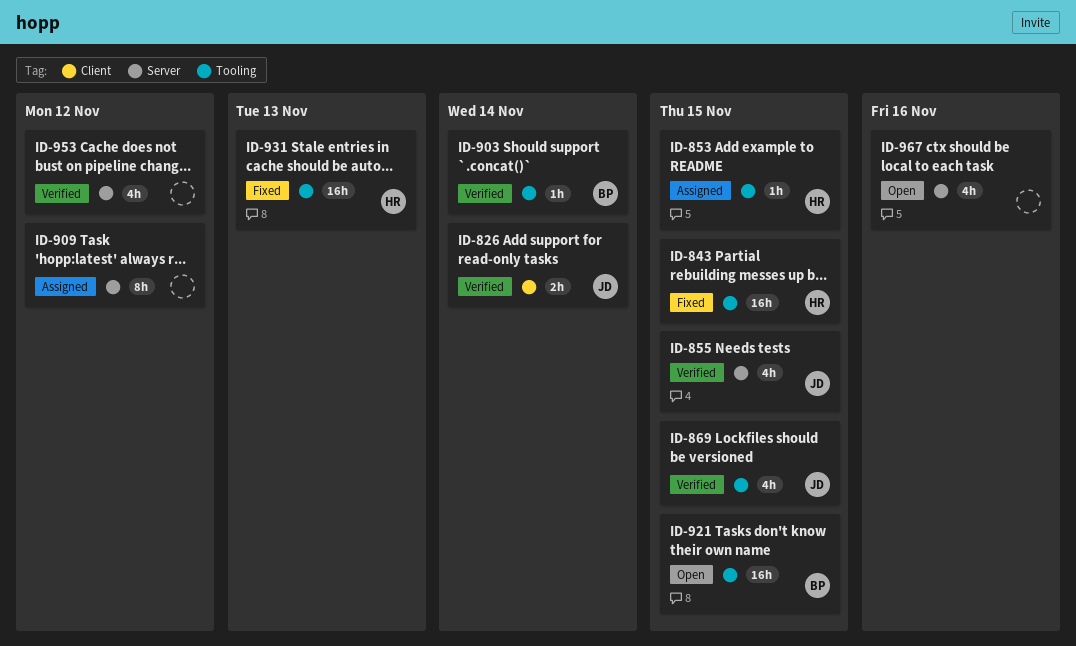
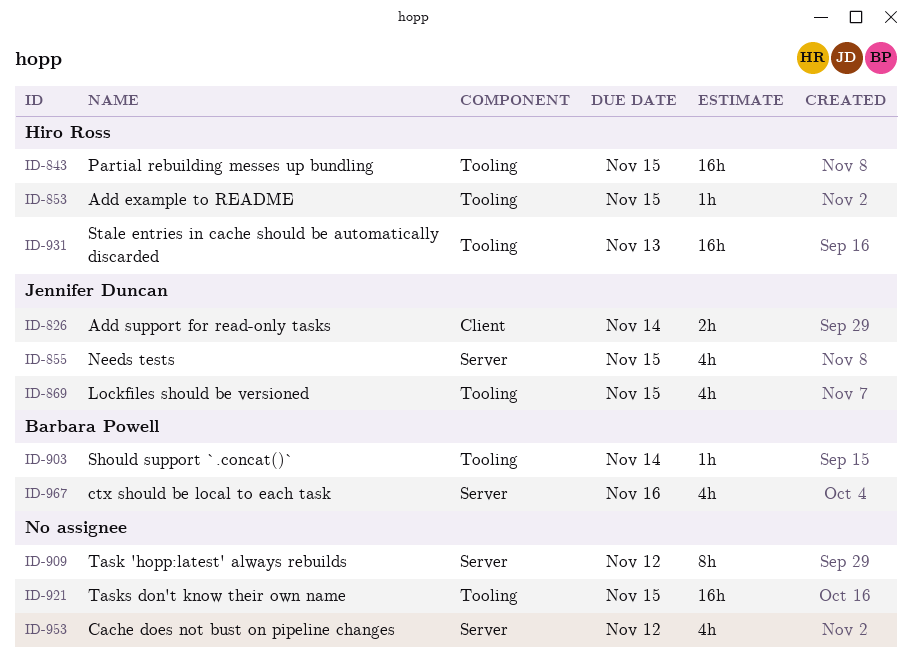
ID-921, owner: Barbara Powell -> none
ID-967, owner: none -> Barbara Powell

